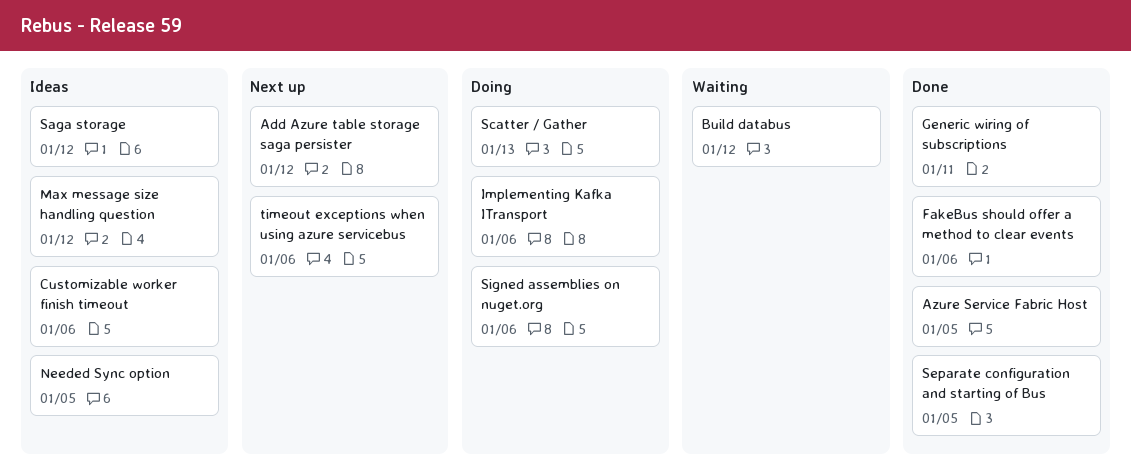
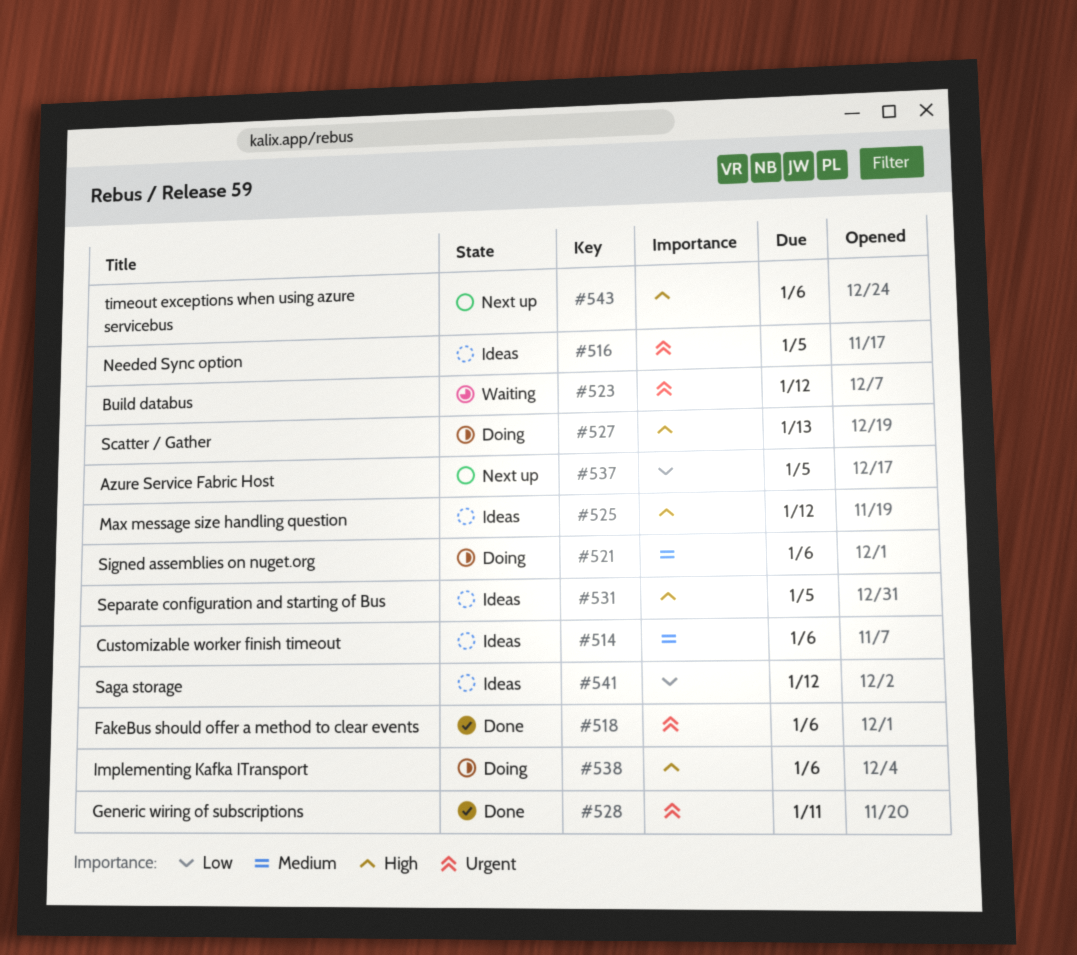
Add Azure table storage saga persister: present -> none
Azure Service Fabric Host, status: Done -> Next up
Separate configuration and starting of Bus, status: Done -> Ideas

